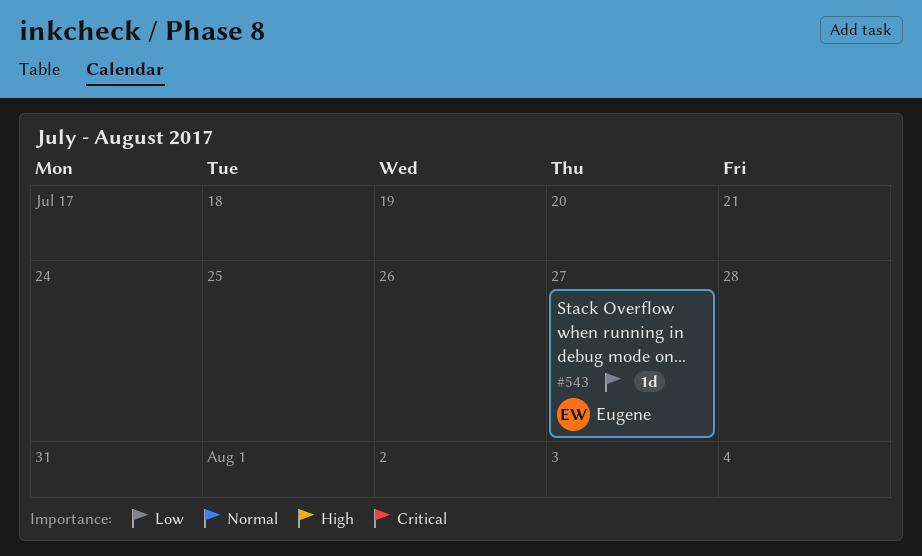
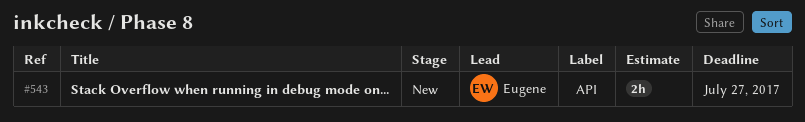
#543, estimate: 1d -> 2h

